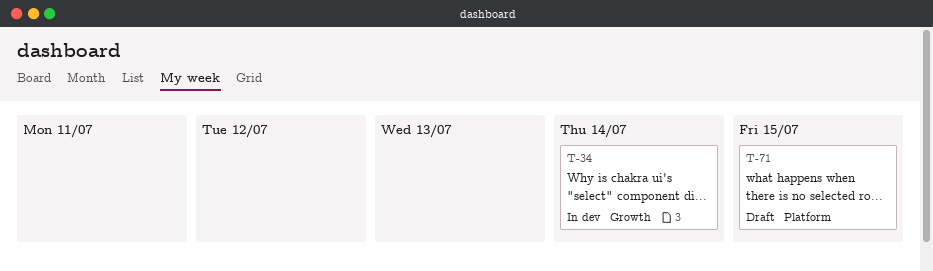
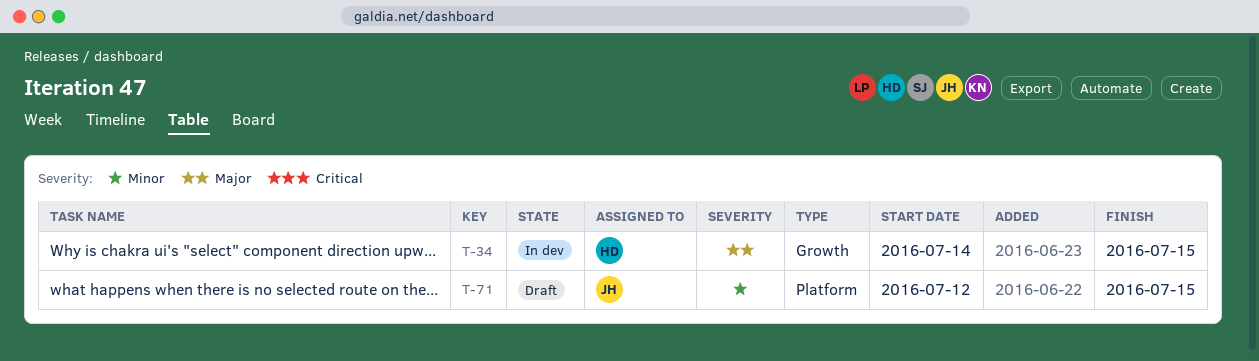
T-34, due: Jul 14 -> Jul 15

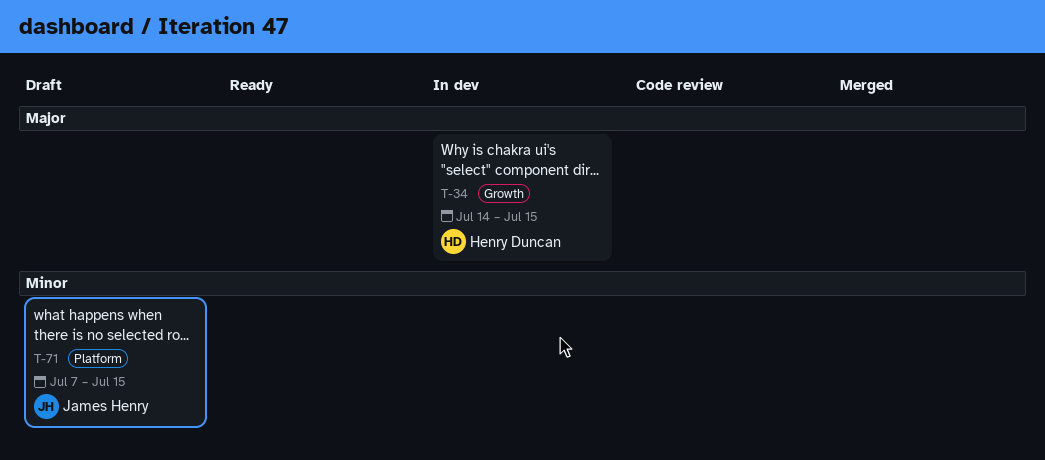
T-71, start: Jul 12 -> Jul 7

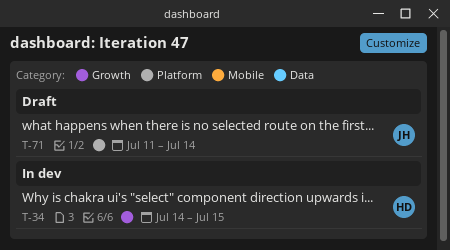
T-71, start: Jul 7 -> Jul 11
T-71, due: Jul 15 -> Jul 14

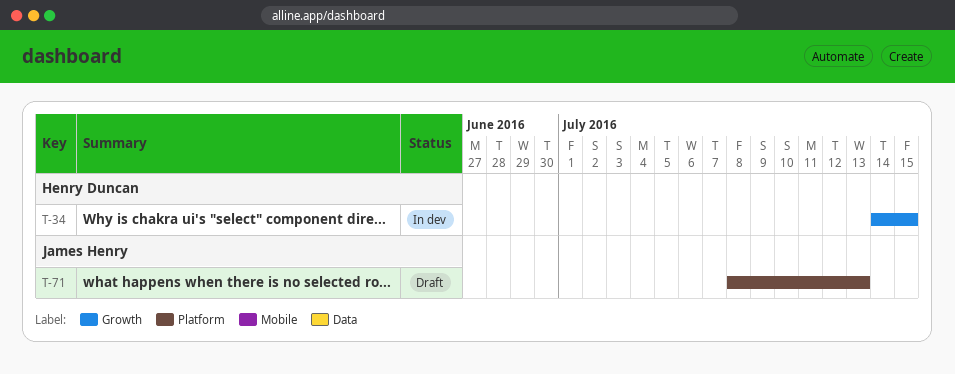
T-71, start: Jul 11 -> Jul 8
T-71, due: Jul 14 -> Jul 13

